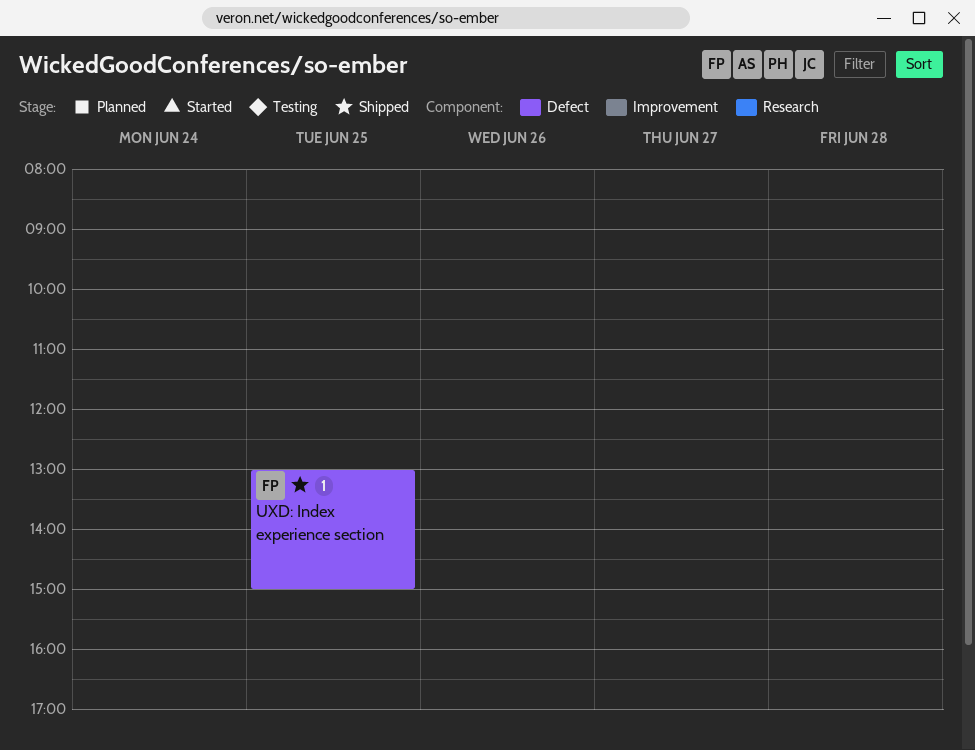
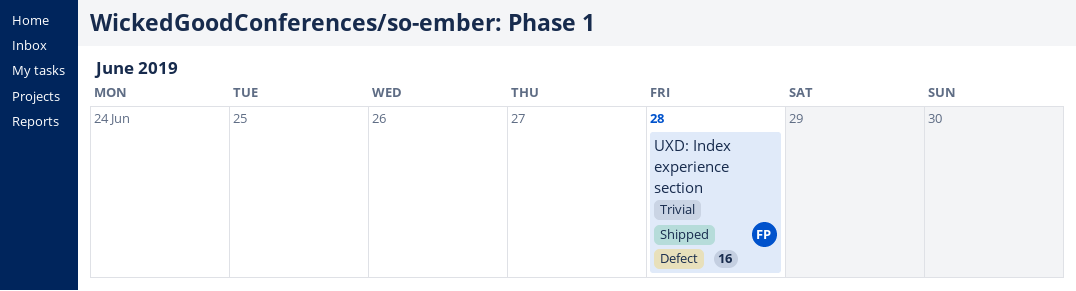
UXD: Index experience section, estimate: 1 -> 16
UXD: Index experience section, day: Jun 25 -> Jun 28

